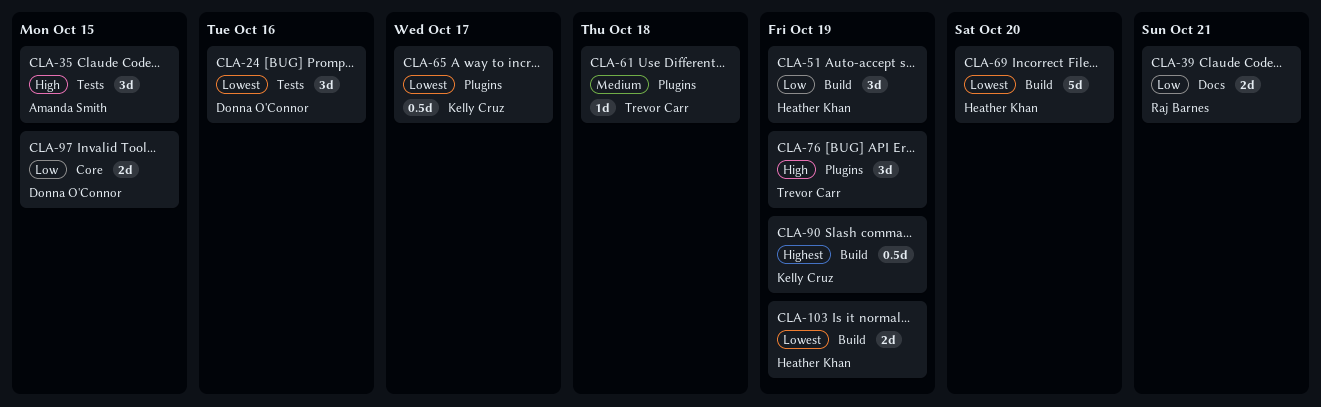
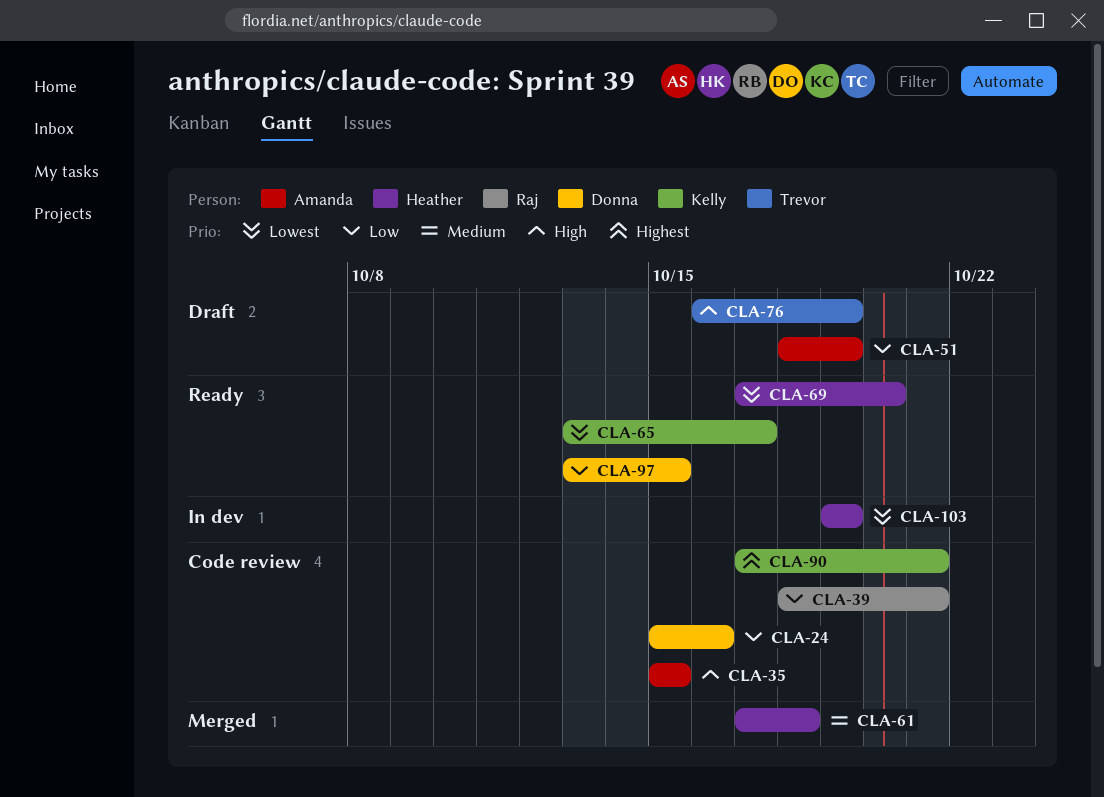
CLA-24, priority: Lowest -> Low
CLA-51, owner: Heather Khan -> Amanda Smith
CLA-61, owner: Trevor Carr -> Heather Khan
CLA-90, due: Oct 19 -> Oct 21

